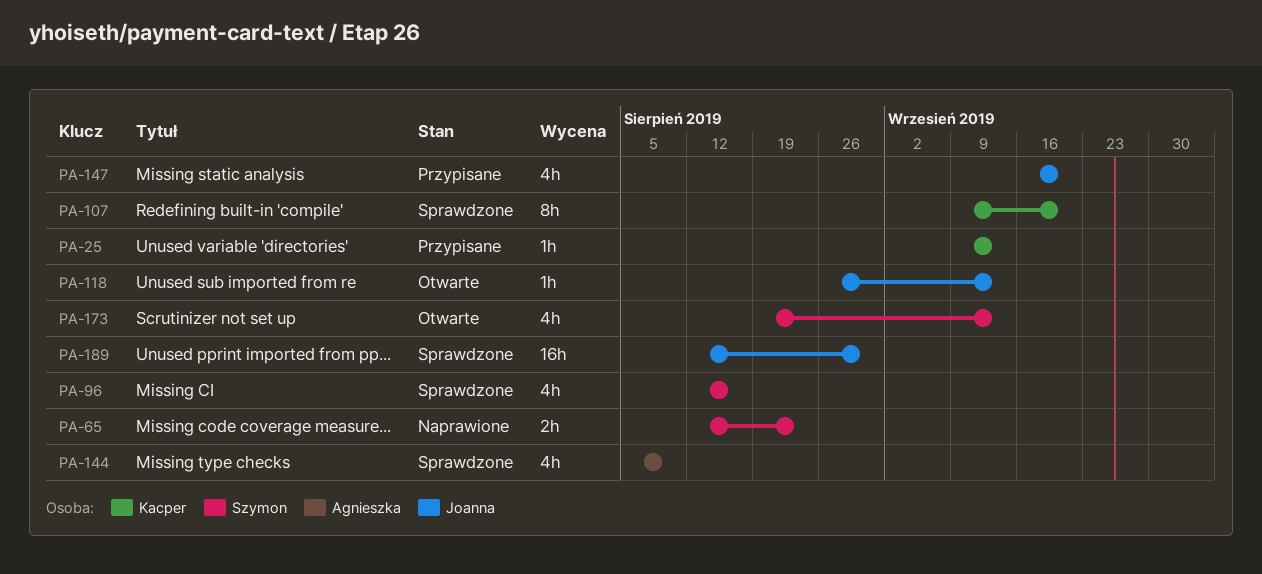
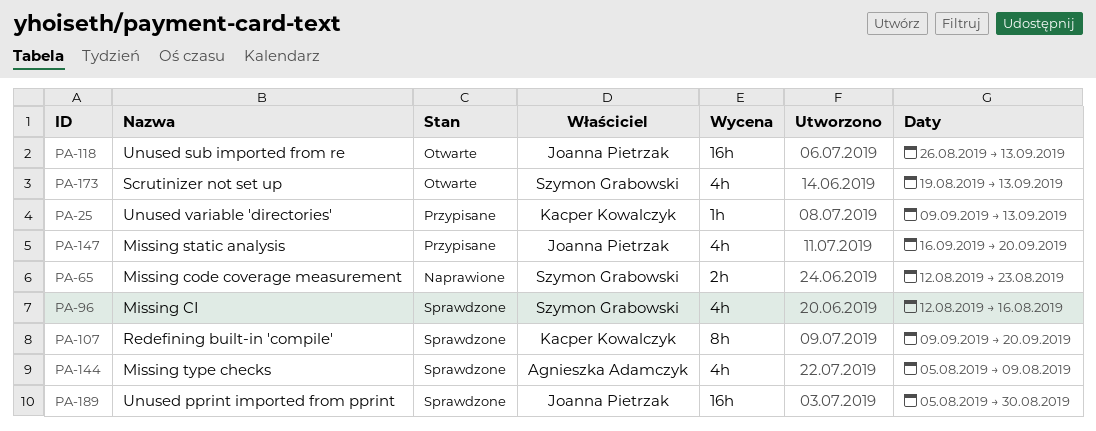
PA-118, estimate: 1h -> 16h
PA-189, start: Aug 12 -> Aug 5

